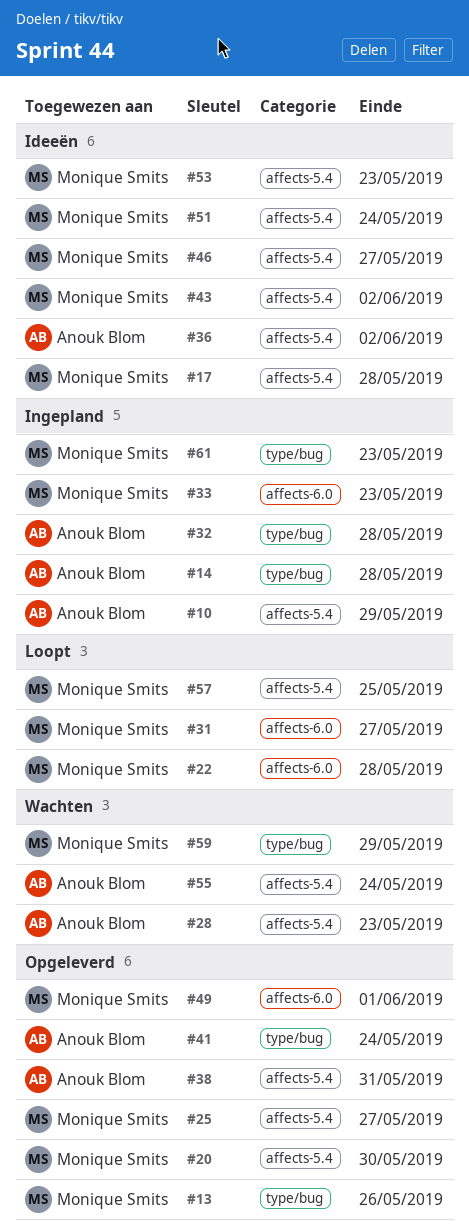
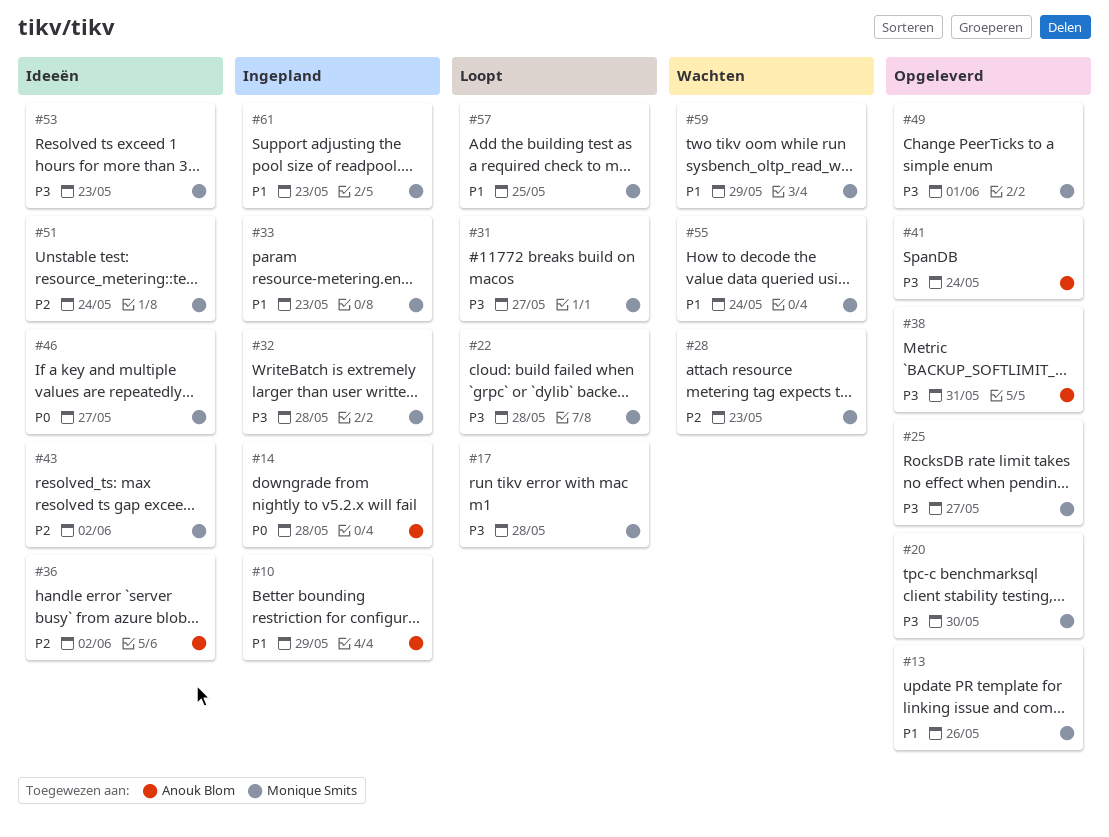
#17, status: Ideeën -> Loopt
#28, owner: Anouk Blom -> Monique Smits
#32, owner: Anouk Blom -> Monique Smits
#55, owner: Anouk Blom -> Monique Smits

